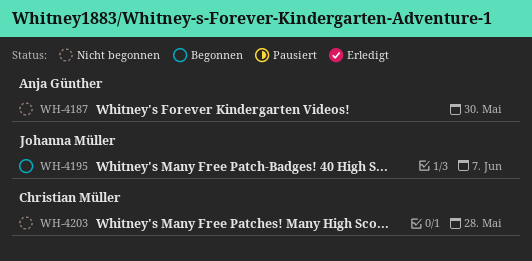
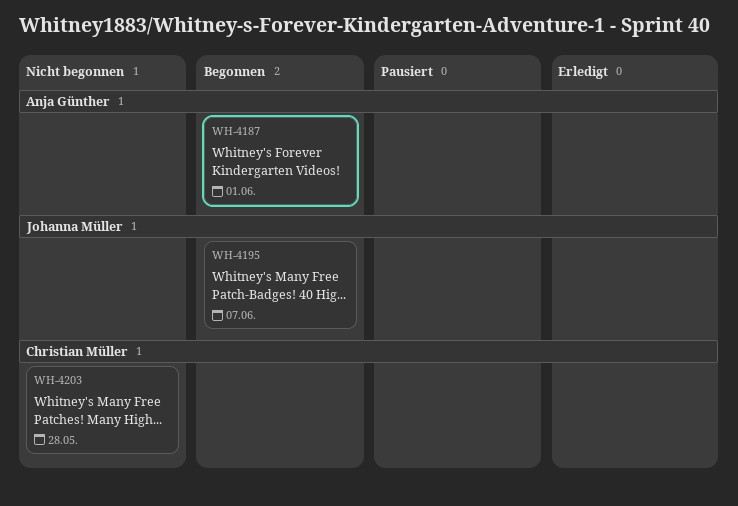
WH-4187, status: Nicht begonnen -> Begonnen
WH-4187, due: May 30 -> Jun 1

